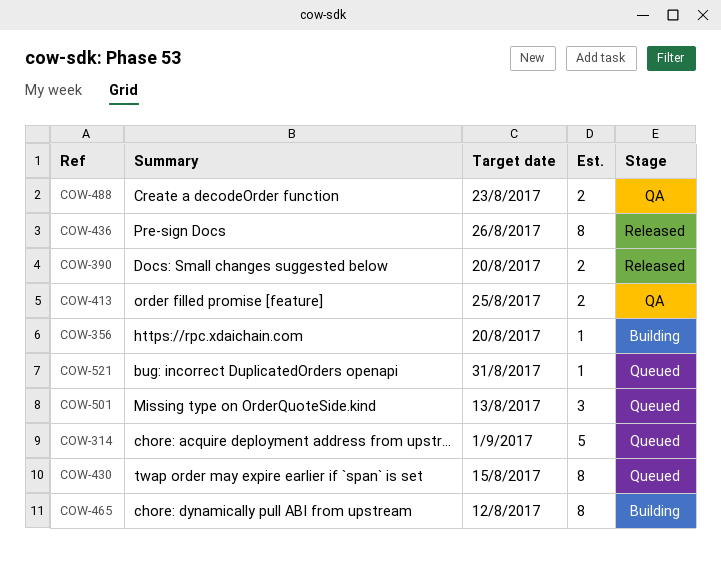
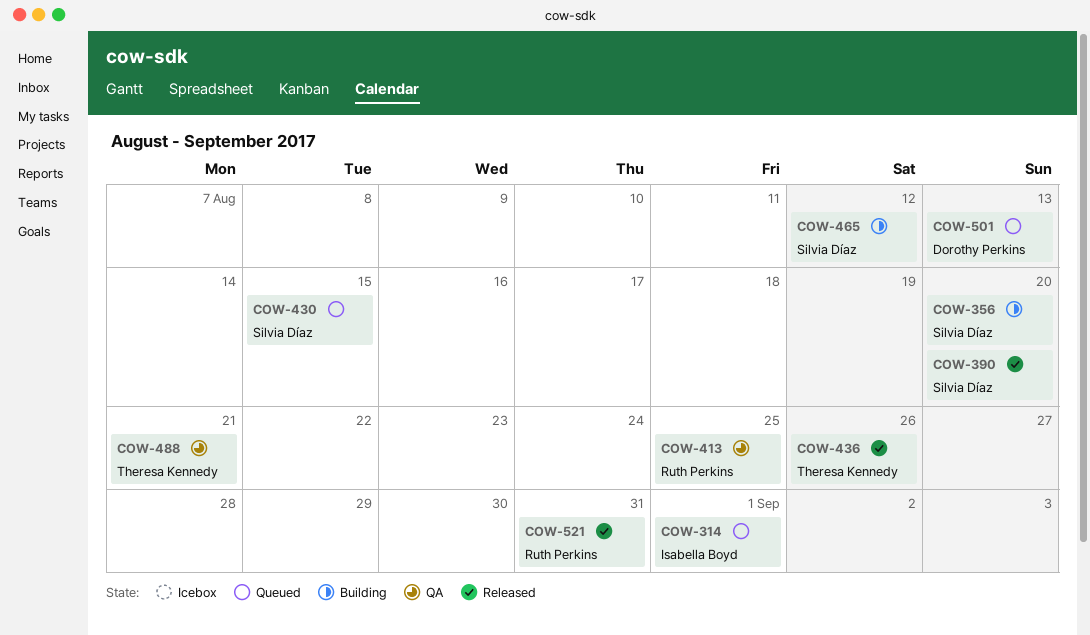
COW-488, due: Aug 23 -> Aug 21
COW-521, status: Queued -> Released

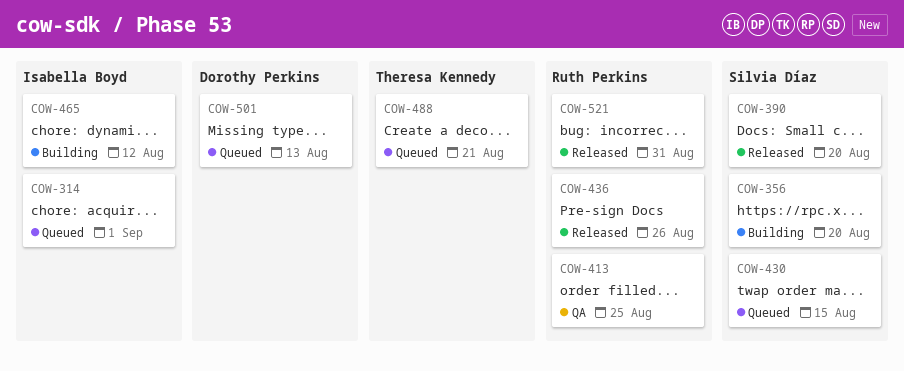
COW-436, owner: Theresa Kennedy -> Ruth Perkins
COW-465, owner: Silvia Díaz -> Isabella Boyd
COW-488, status: QA -> Queued

